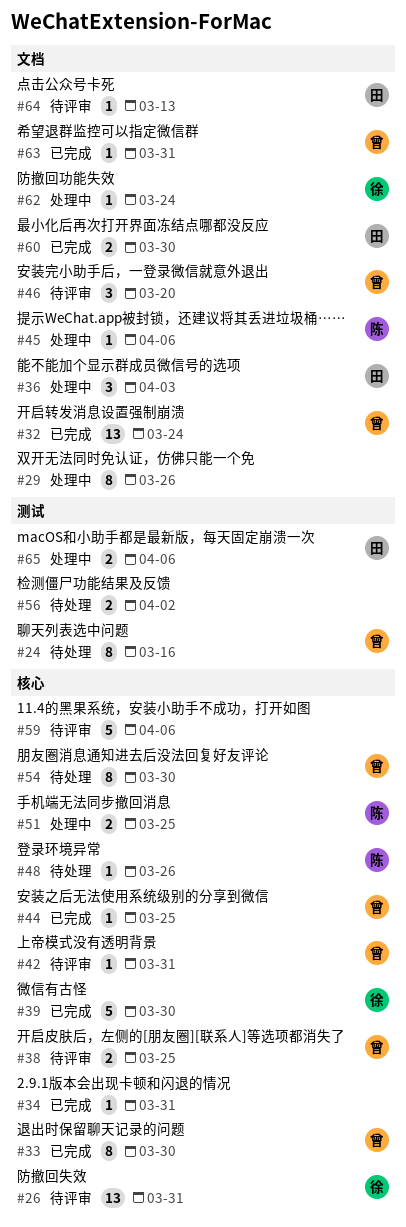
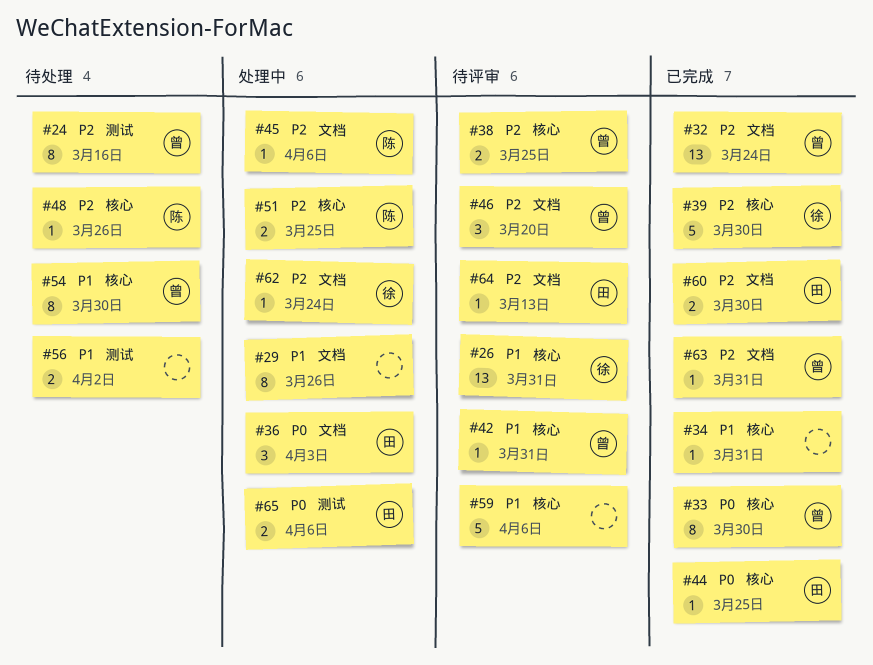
#44, owner: 曾 -> 田

